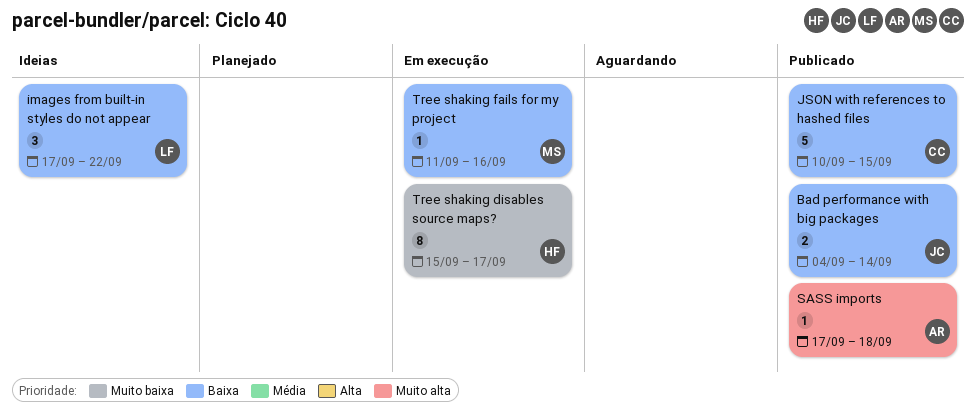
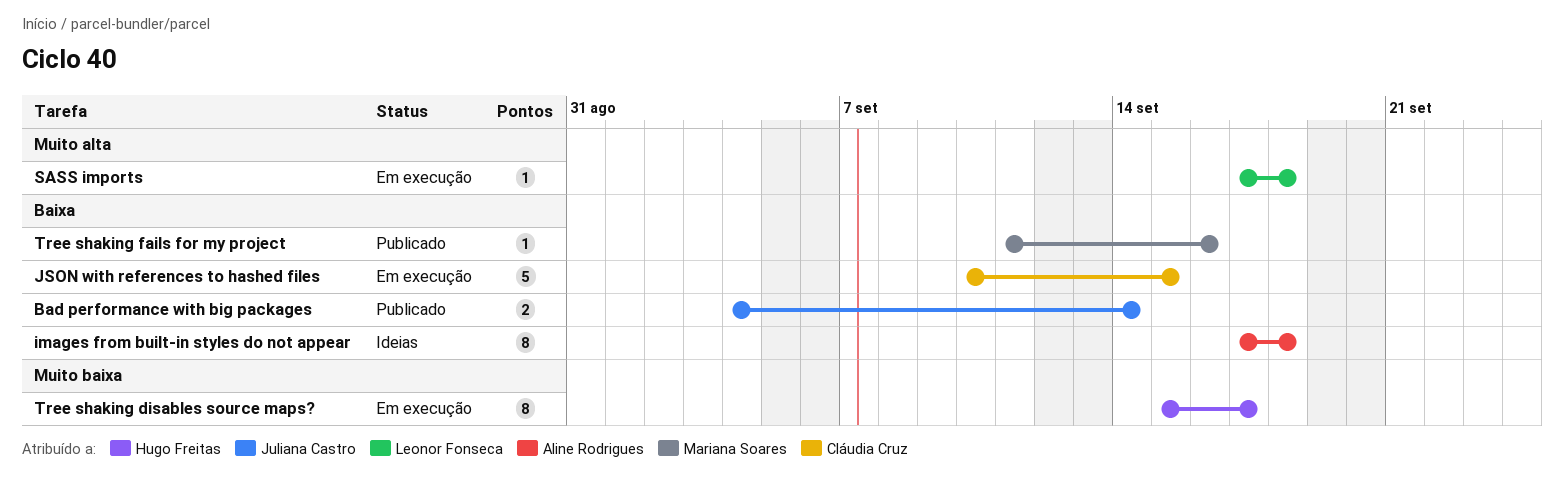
images from built-in styles do not appear, owner: Leonor Fonseca -> Aline Rodrigues
images from built-in styles do not appear, estimate: 3 -> 8
images from built-in styles do not appear, due: Sep 22 -> Sep 18
JSON with references to hashed files, status: Publicado -> Em execução
SASS imports, status: Publicado -> Em execução
SASS imports, owner: Aline Rodrigues -> Leonor Fonseca
Tree shaking fails for my project, status: Em execução -> Publicado

